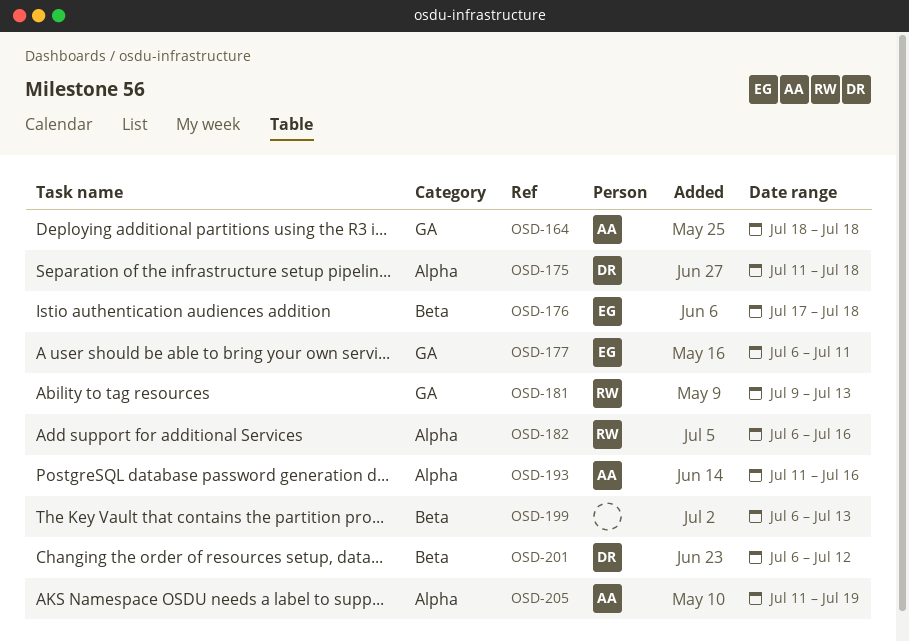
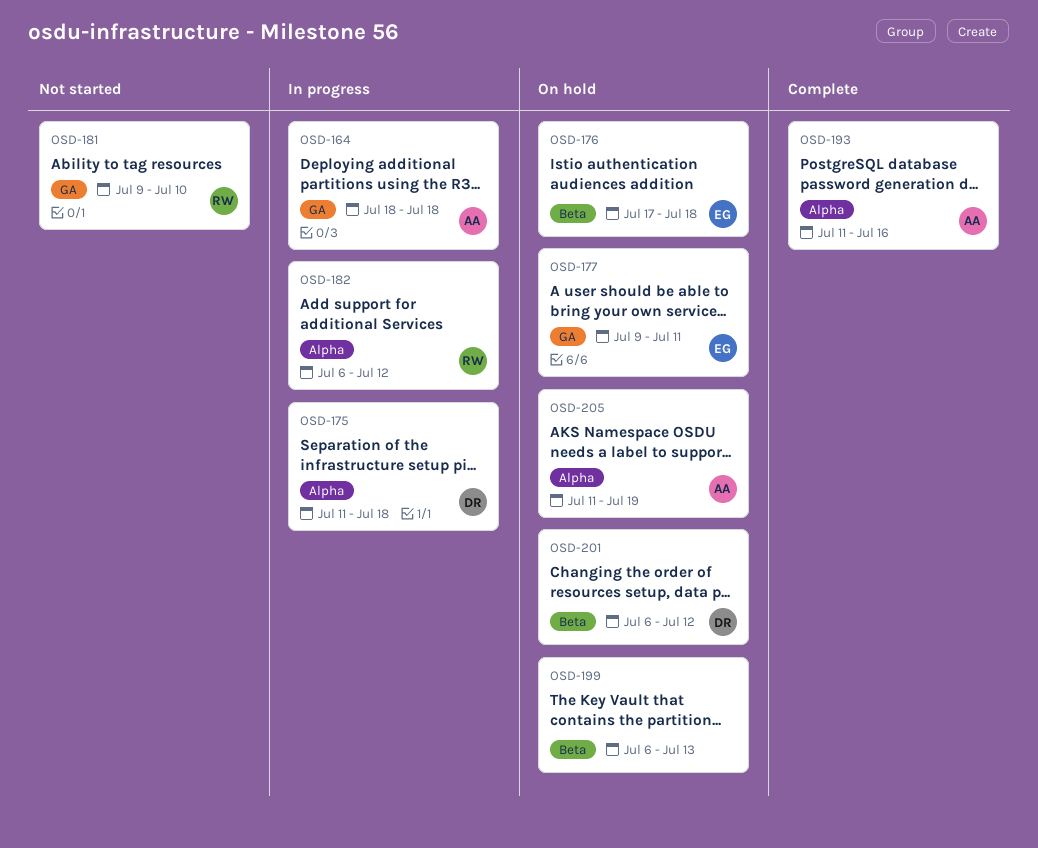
OSD-177, start: Jul 6 -> Jul 9
OSD-181, due: Jul 13 -> Jul 10
OSD-182, due: Jul 16 -> Jul 12

